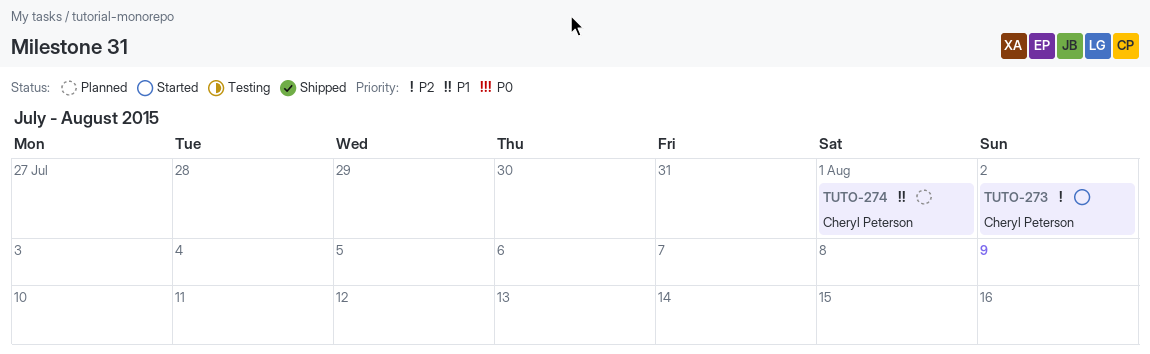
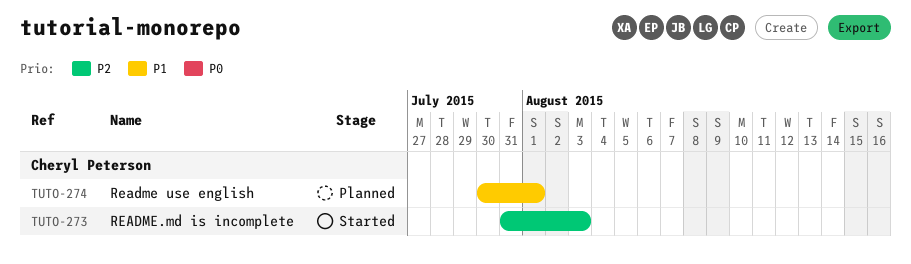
TUTO-273, due: Aug 2 -> Aug 3

